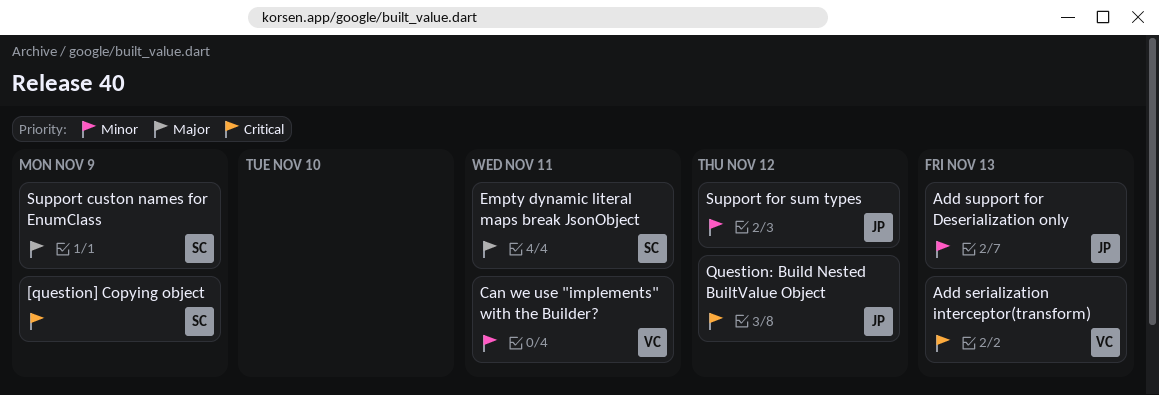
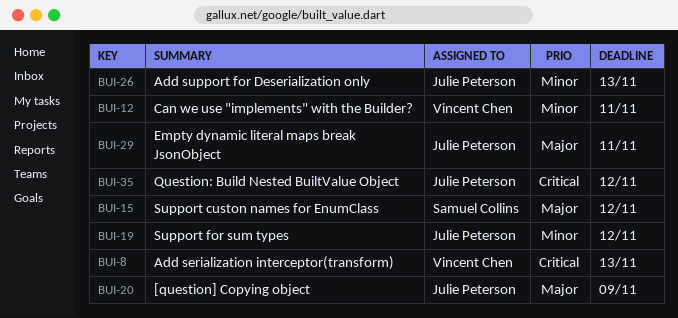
[question] Copying object, owner: Samuel Collins -> Julie Peterson
[question] Copying object, priority: Critical -> Major
Empty dynamic literal maps break JsonObject, owner: Samuel Collins -> Julie Peterson
Support custon names for EnumClass, due: Nov 9 -> Nov 12

